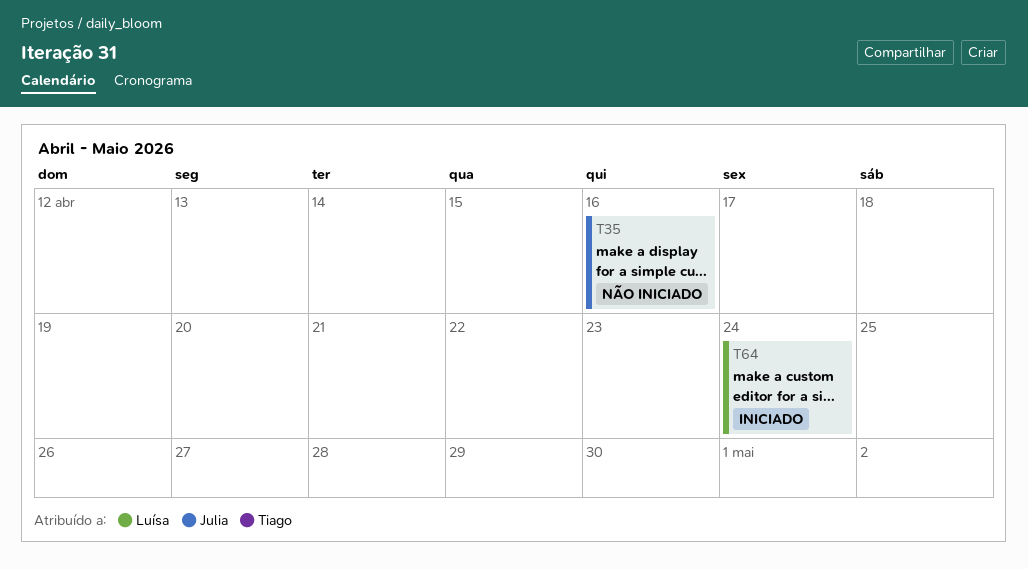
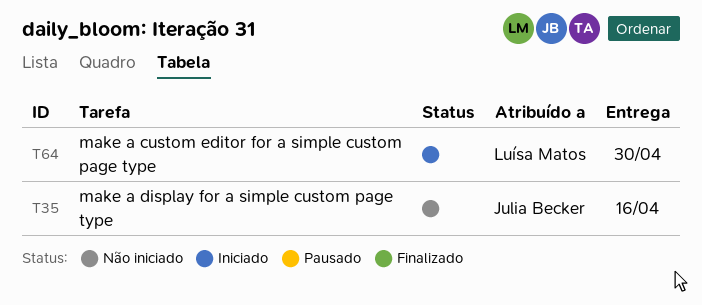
T64, due: Apr 24 -> Apr 30

